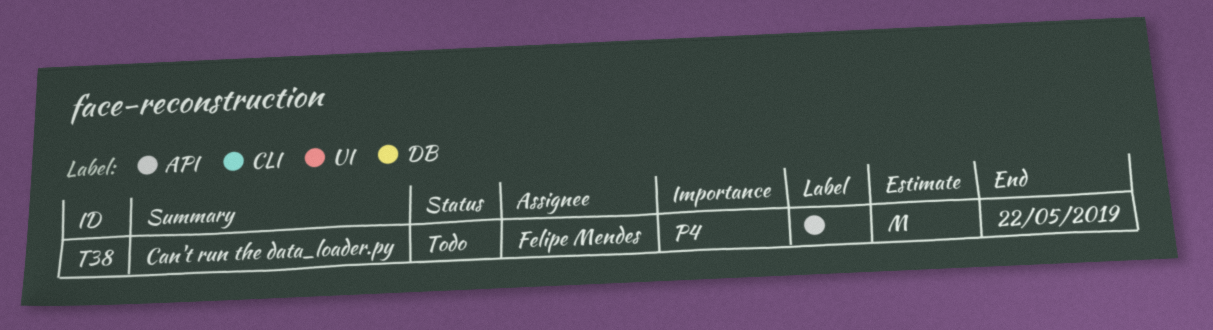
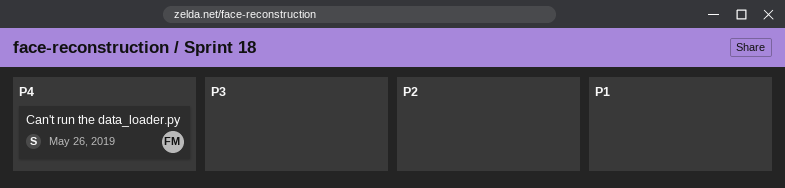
Can't run the data_loader.py, estimate: M -> S
Can't run the data_loader.py, due: May 22 -> May 26

